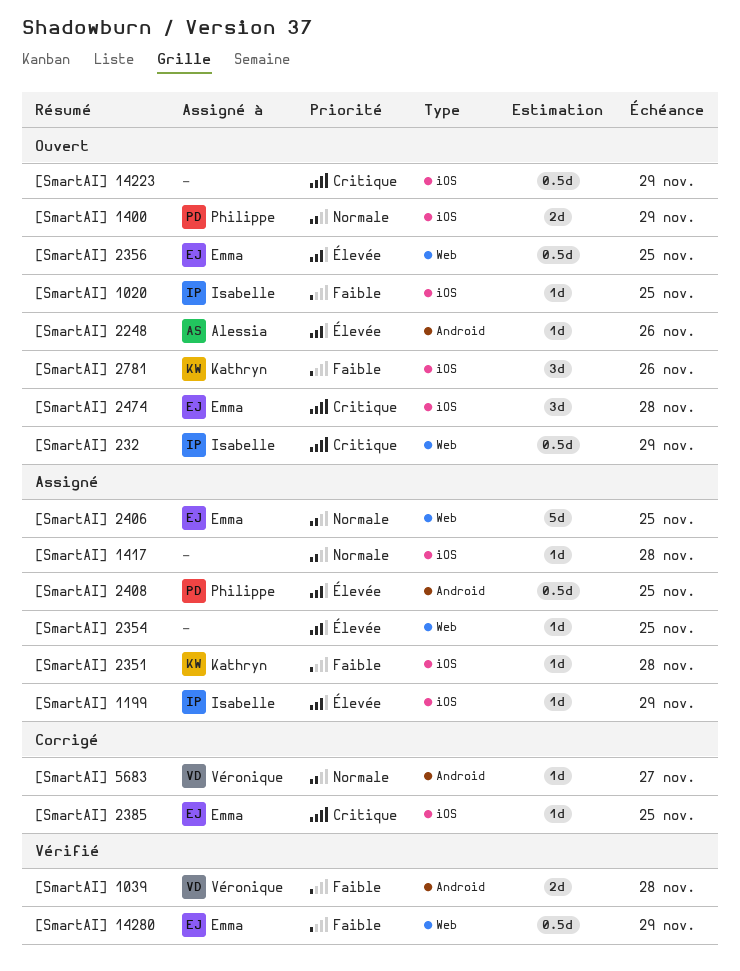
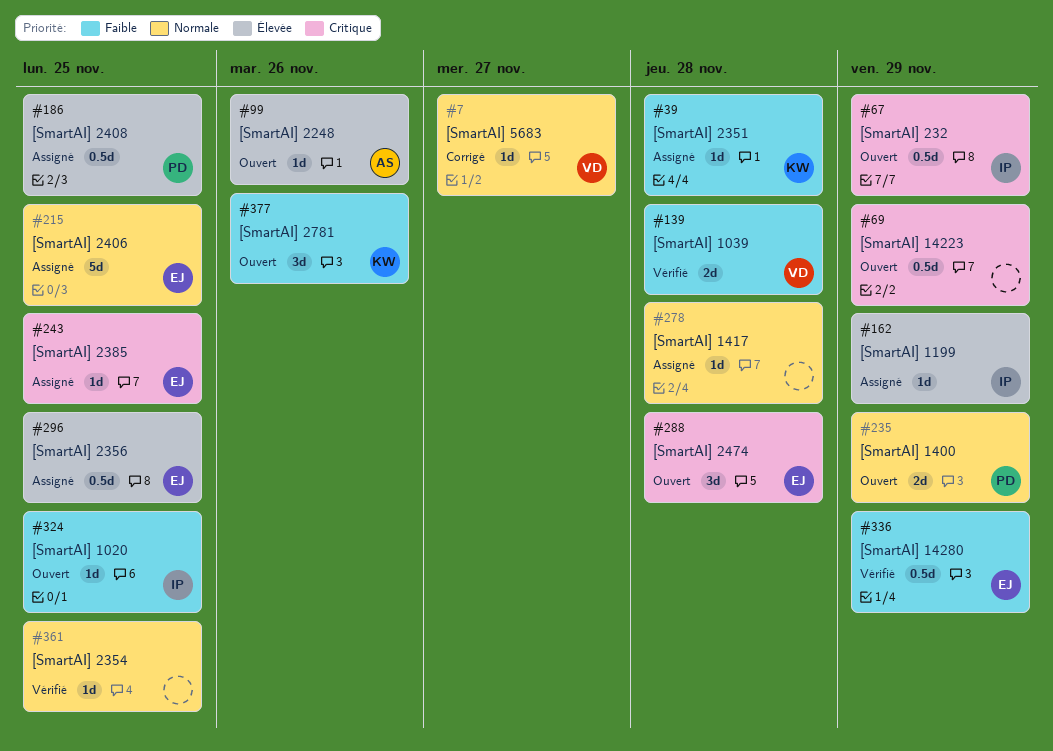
[SmartAI] 2354, status: Assigné -> Vérifié
[SmartAI] 2354, priority: Élevée -> Normale
[SmartAI] 2356, status: Ouvert -> Assigné
[SmartAI] 2385, status: Corrigé -> Assigné

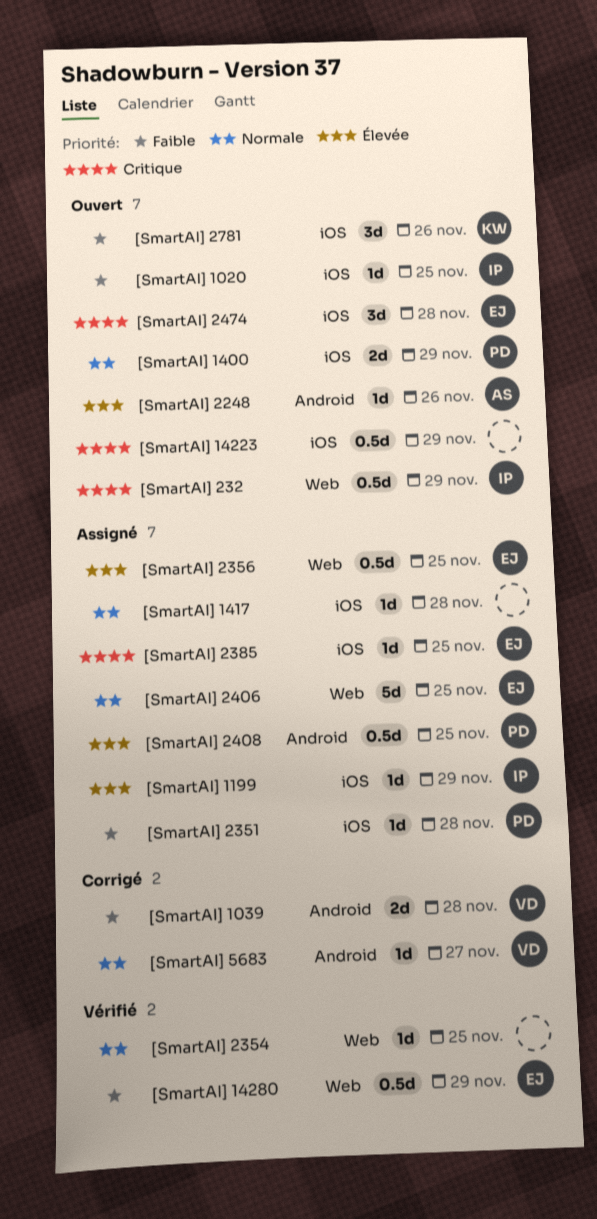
[SmartAI] 1039, status: Vérifié -> Corrigé
[SmartAI] 2351, owner: KW -> PD

